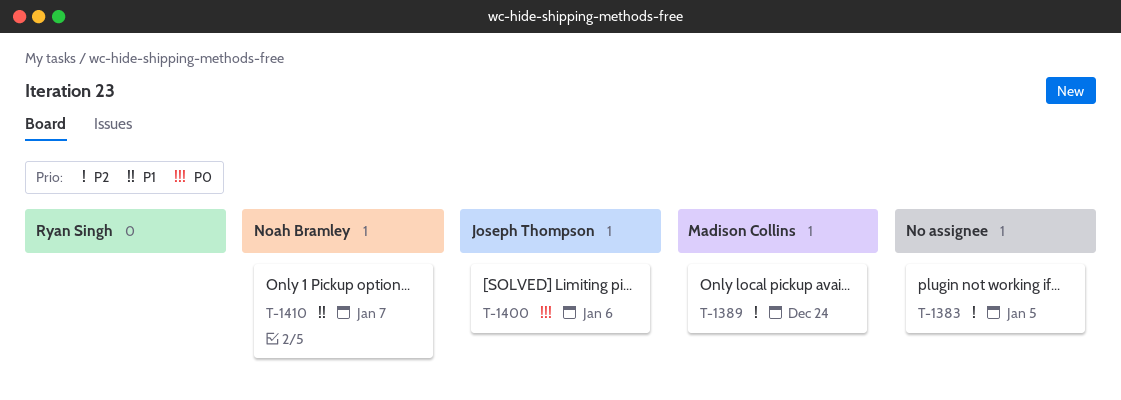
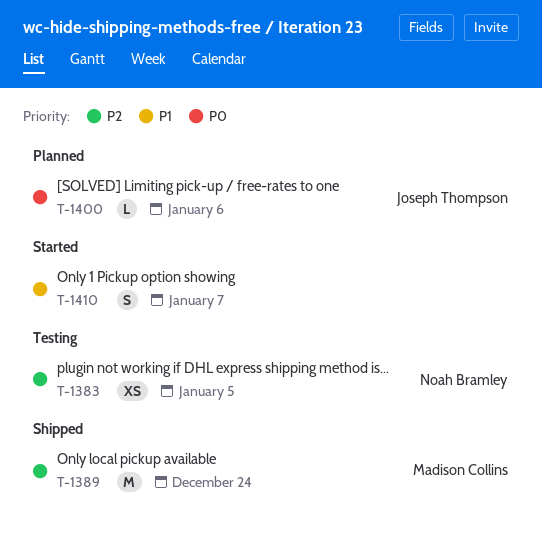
T-1383, owner: none -> Noah Bramley
T-1410, owner: Noah Bramley -> none

